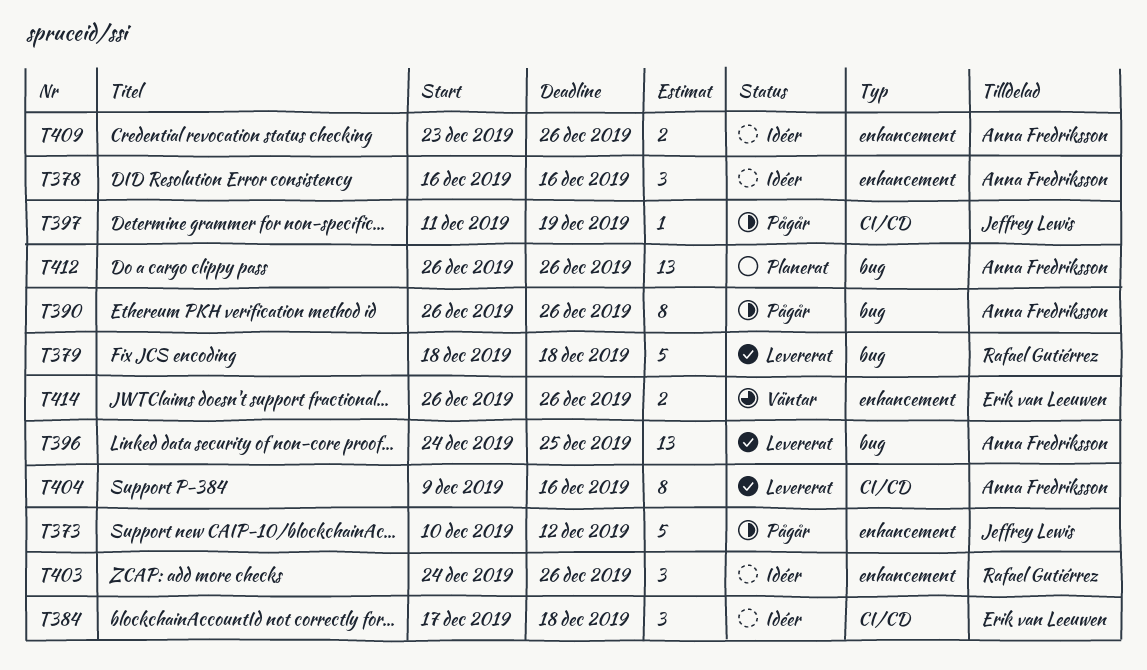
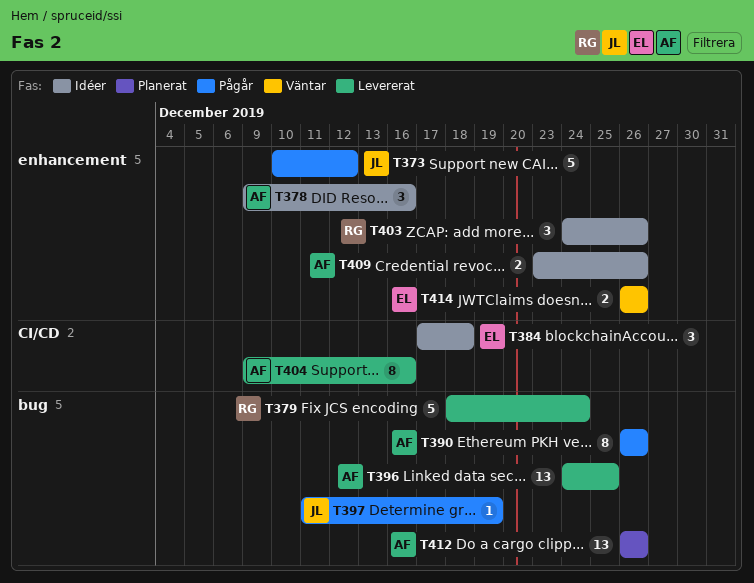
T378, start: Dec 16 -> Dec 9
T379, due: Dec 18 -> Dec 24
T397, label: CI/CD -> bug

